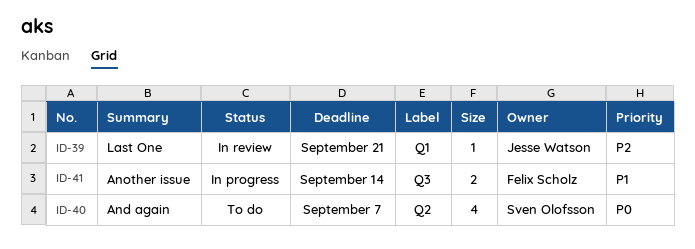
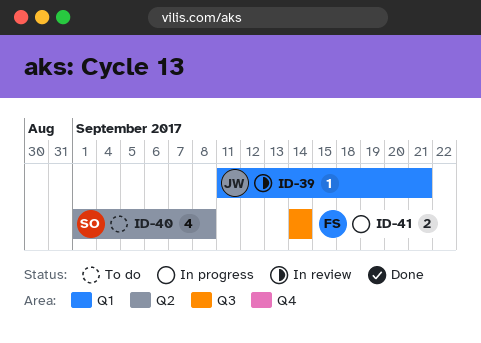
ID-40, due: Sep 7 -> Sep 8

